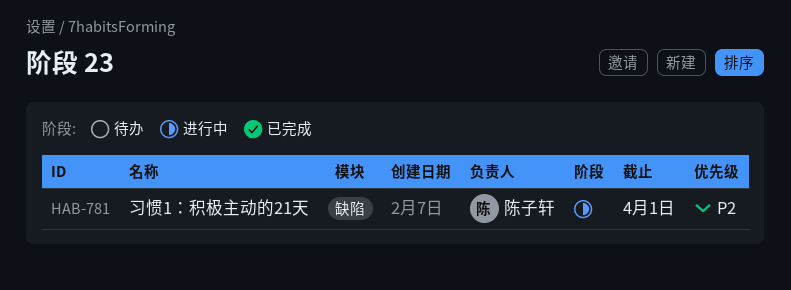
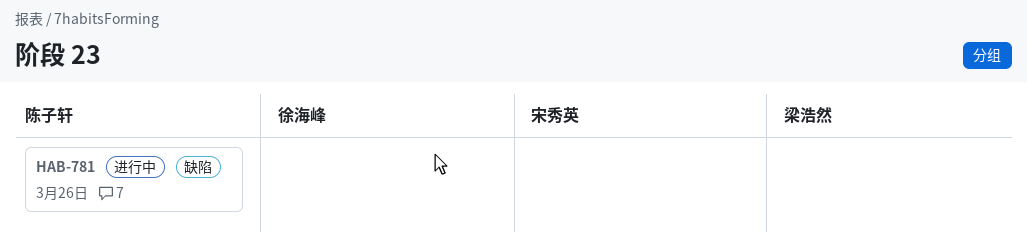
HAB-781, due: Apr 1 -> Mar 26

